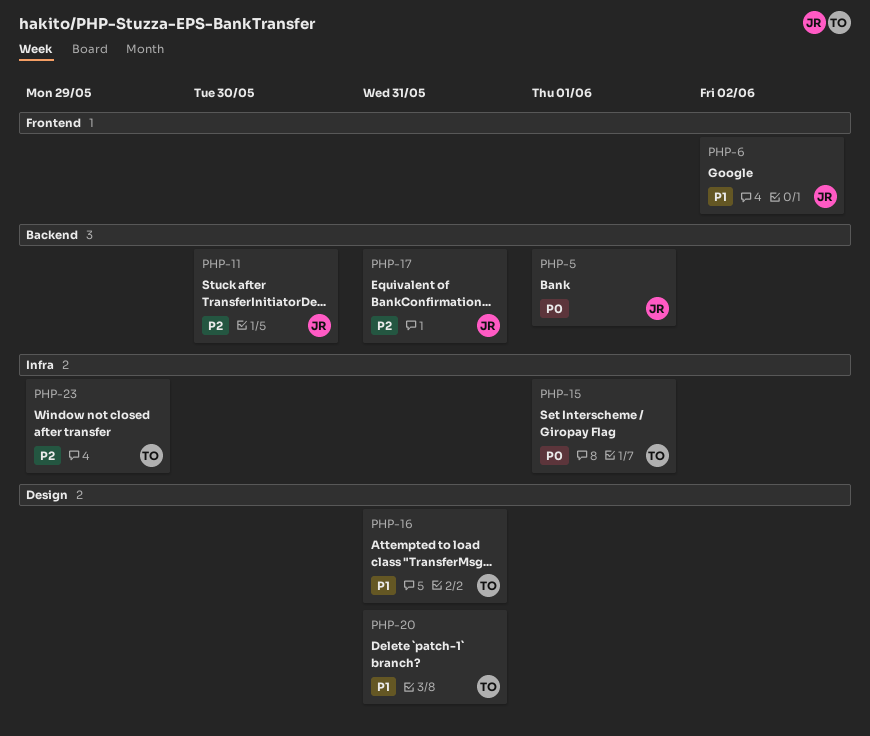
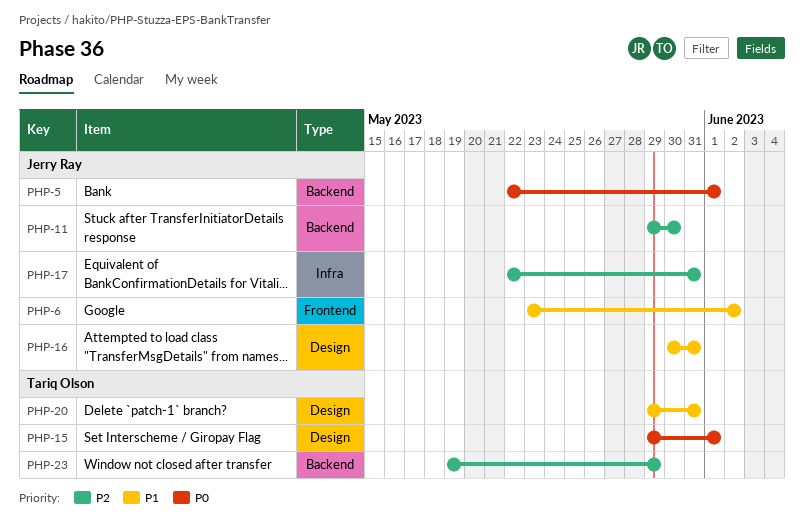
PHP-15, label: Infra -> Design
PHP-16, owner: Tariq Olson -> Jerry Ray
PHP-17, label: Backend -> Infra
PHP-23, label: Infra -> Backend

